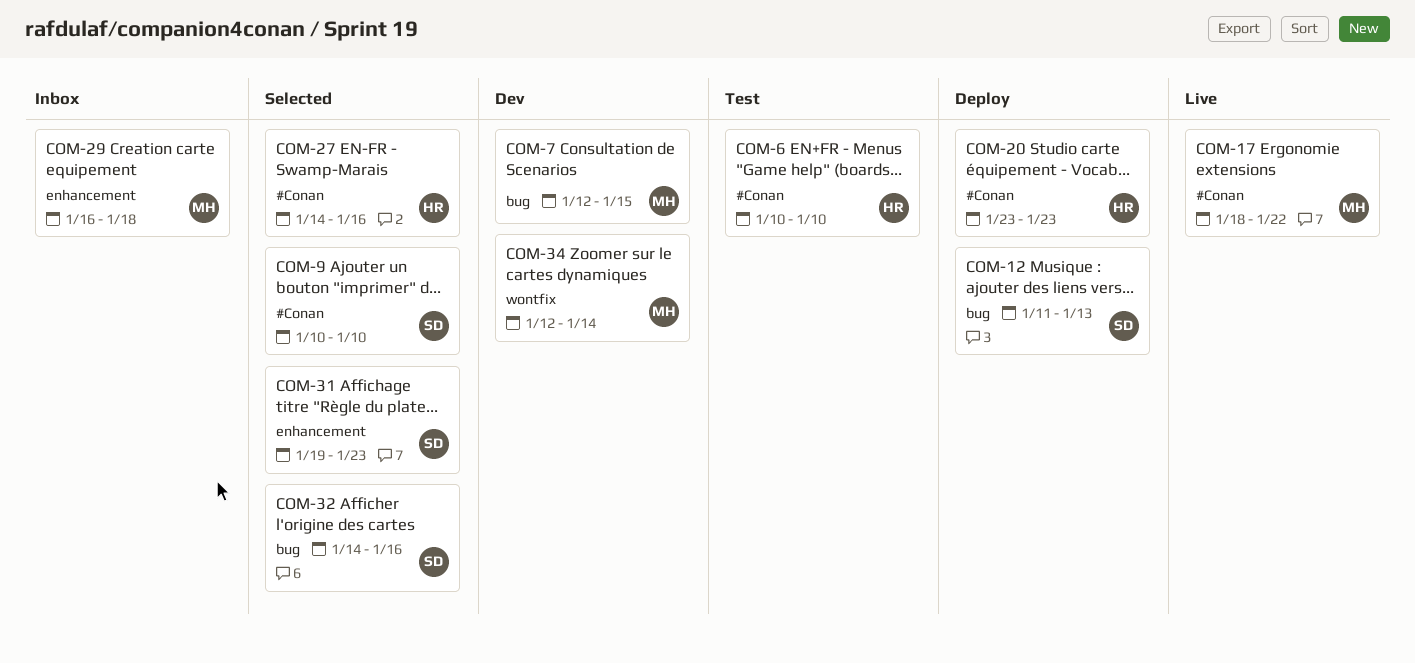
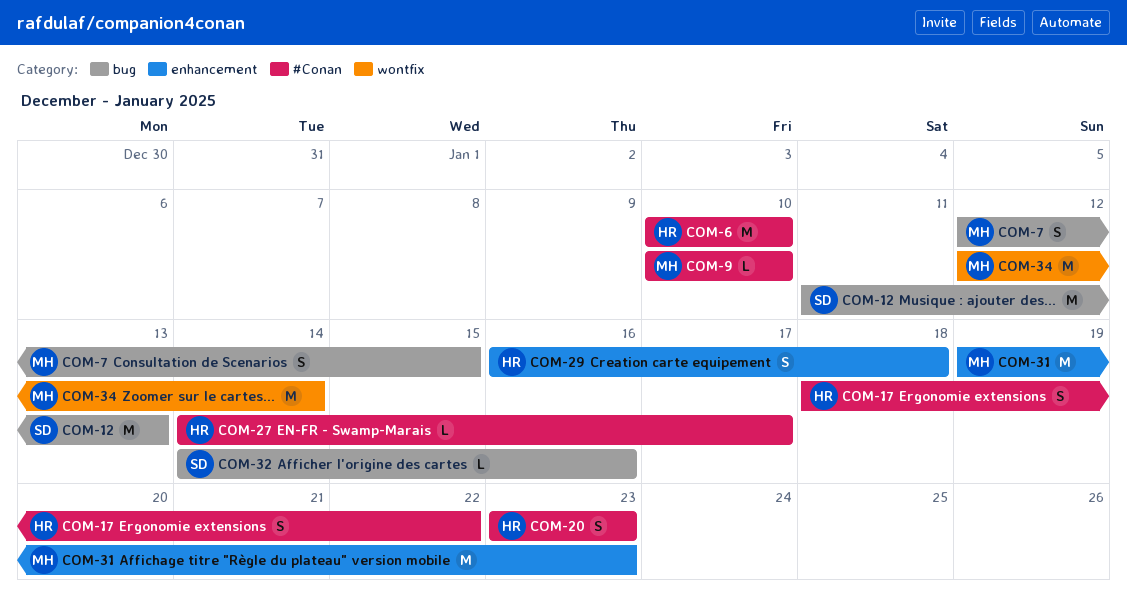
COM-9, owner: SD -> MH
COM-17, owner: MH -> HR
COM-27, due: Jan 16 -> Jan 17
COM-29, owner: MH -> HR
COM-31, owner: SD -> MH

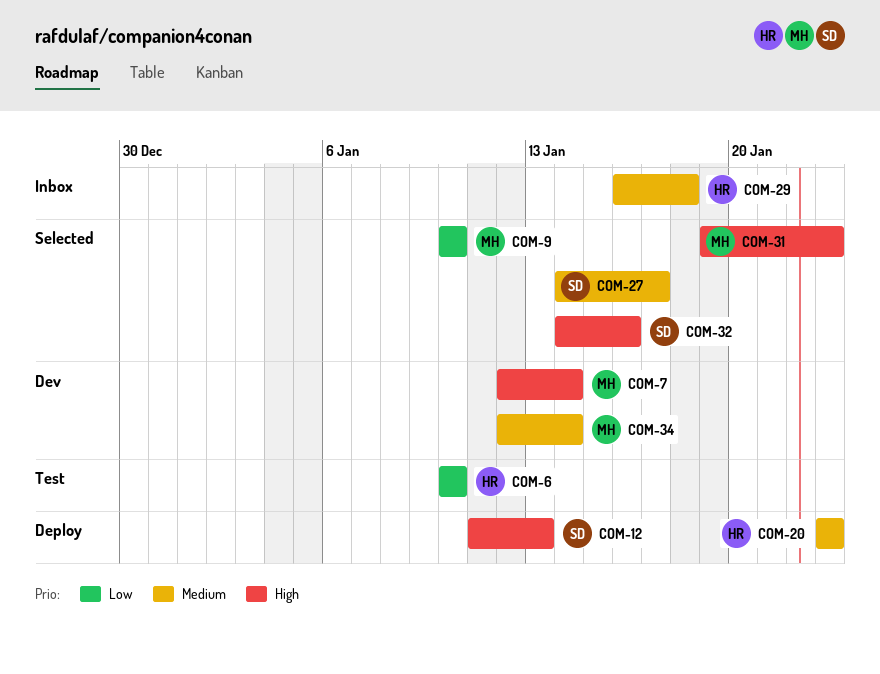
COM-7, due: Jan 15 -> Jan 14
COM-17: present -> none
COM-27, owner: HR -> SD

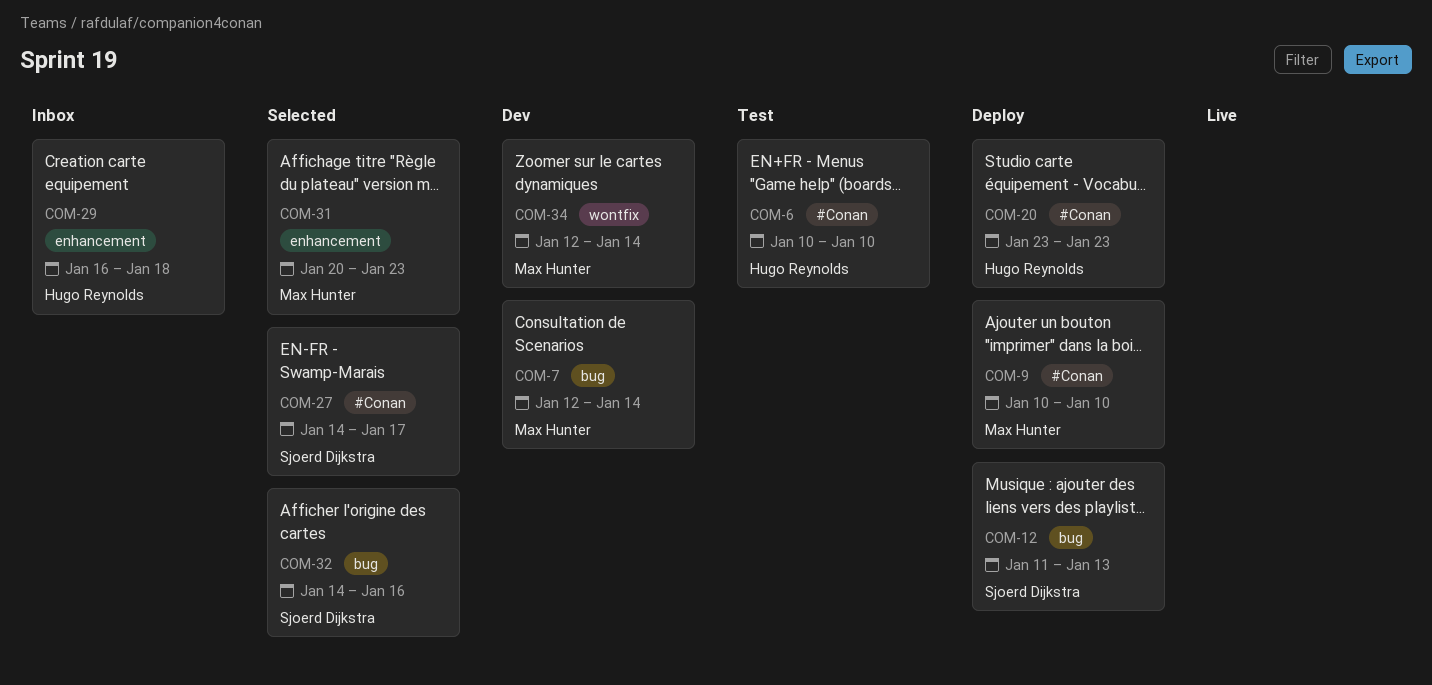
COM-9, status: Selected -> Deploy
COM-31, start: Jan 19 -> Jan 20

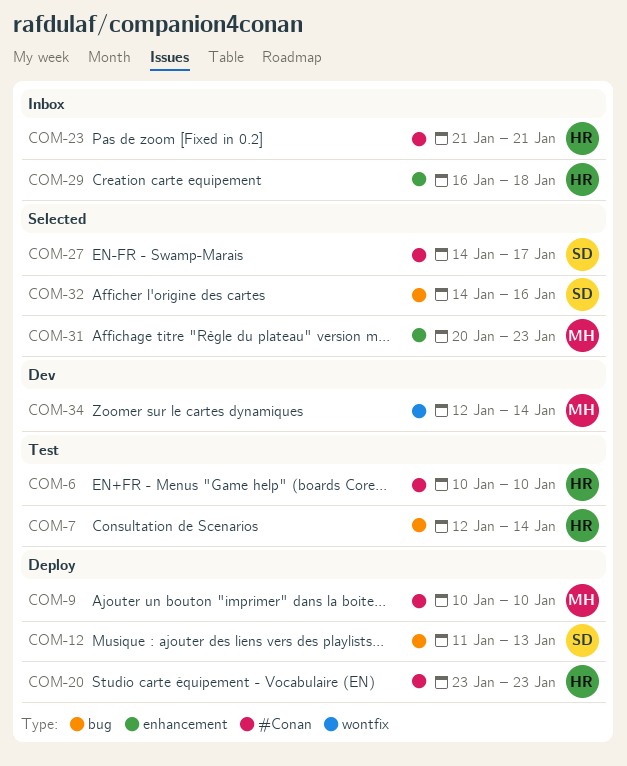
COM-7, status: Dev -> Test
COM-7, owner: Max Hunter -> Hugo Reynolds
COM-23: none -> present

